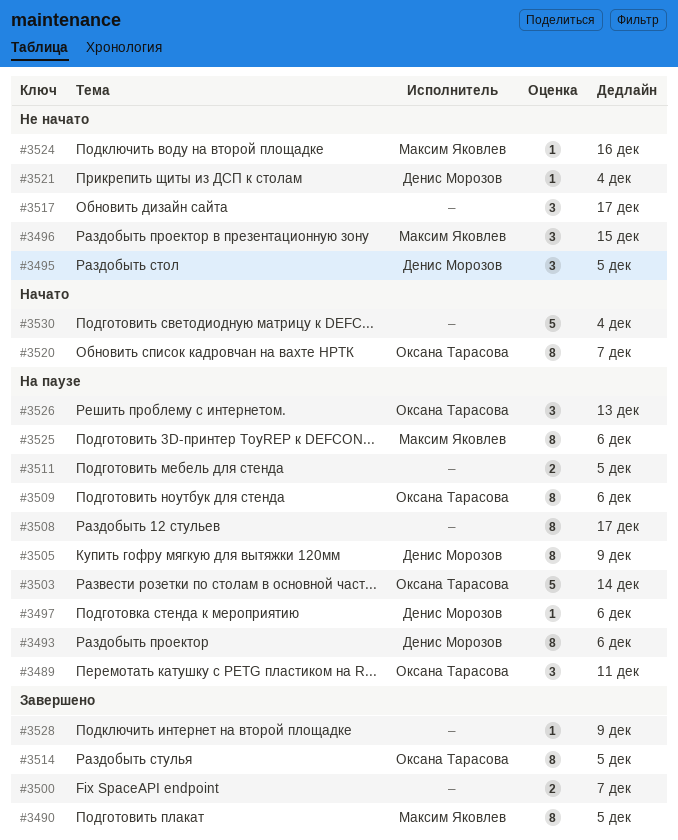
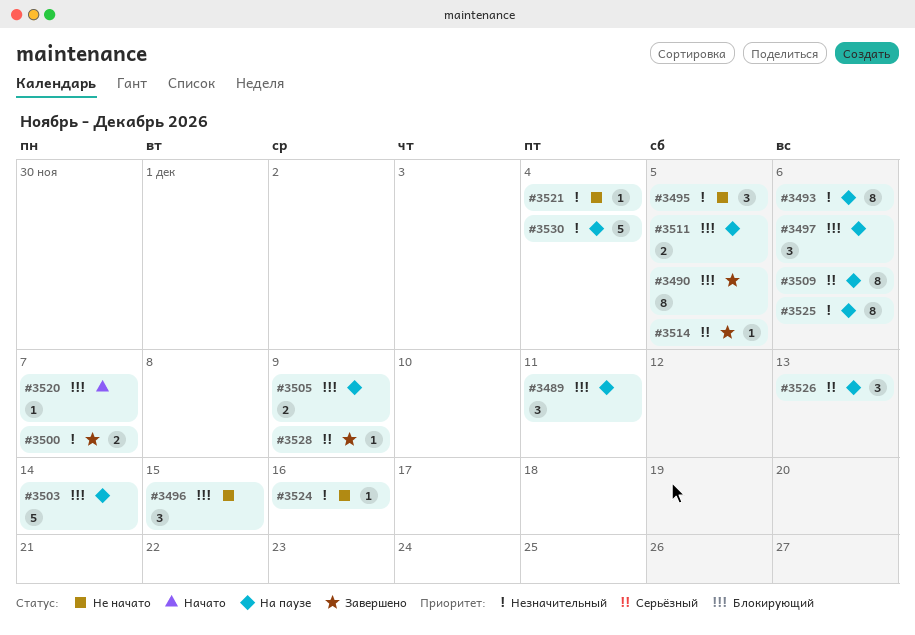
#3497, estimate: 1 -> 3
#3505, estimate: 8 -> 2
#3508: present -> none
#3514, estimate: 8 -> 1
#3517: present -> none
#3520, estimate: 8 -> 1
#3530, status: Начато -> На паузе

